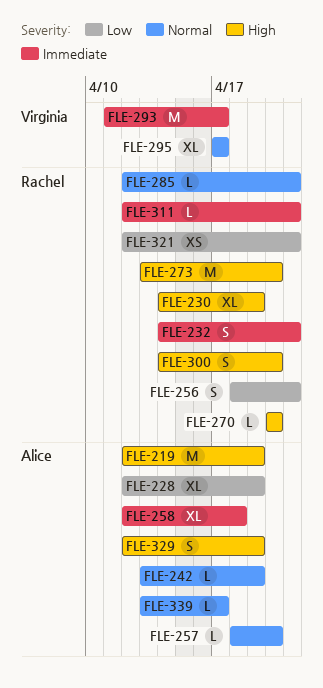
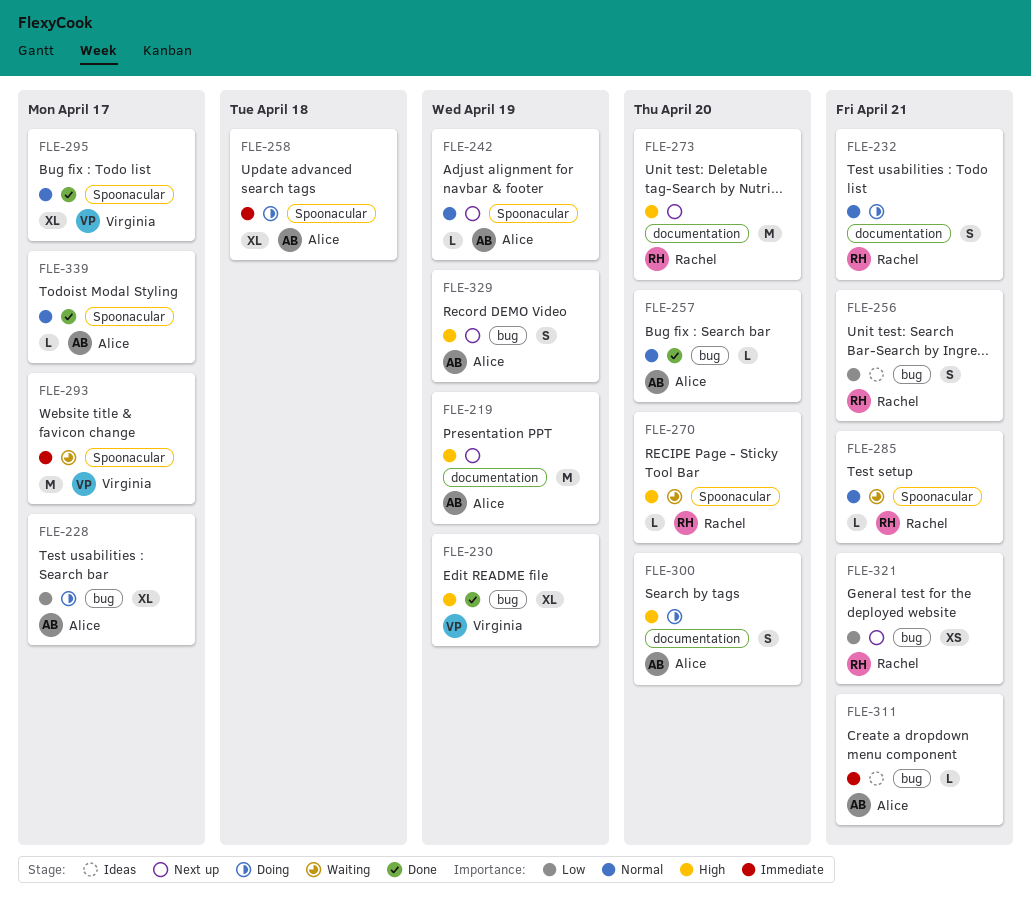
FLE-228, due: Apr 19 -> Apr 17
FLE-230, owner: Rachel -> Virginia
FLE-232, priority: Immediate -> Normal
FLE-300, owner: Rachel -> Alice
FLE-311, owner: Rachel -> Alice

